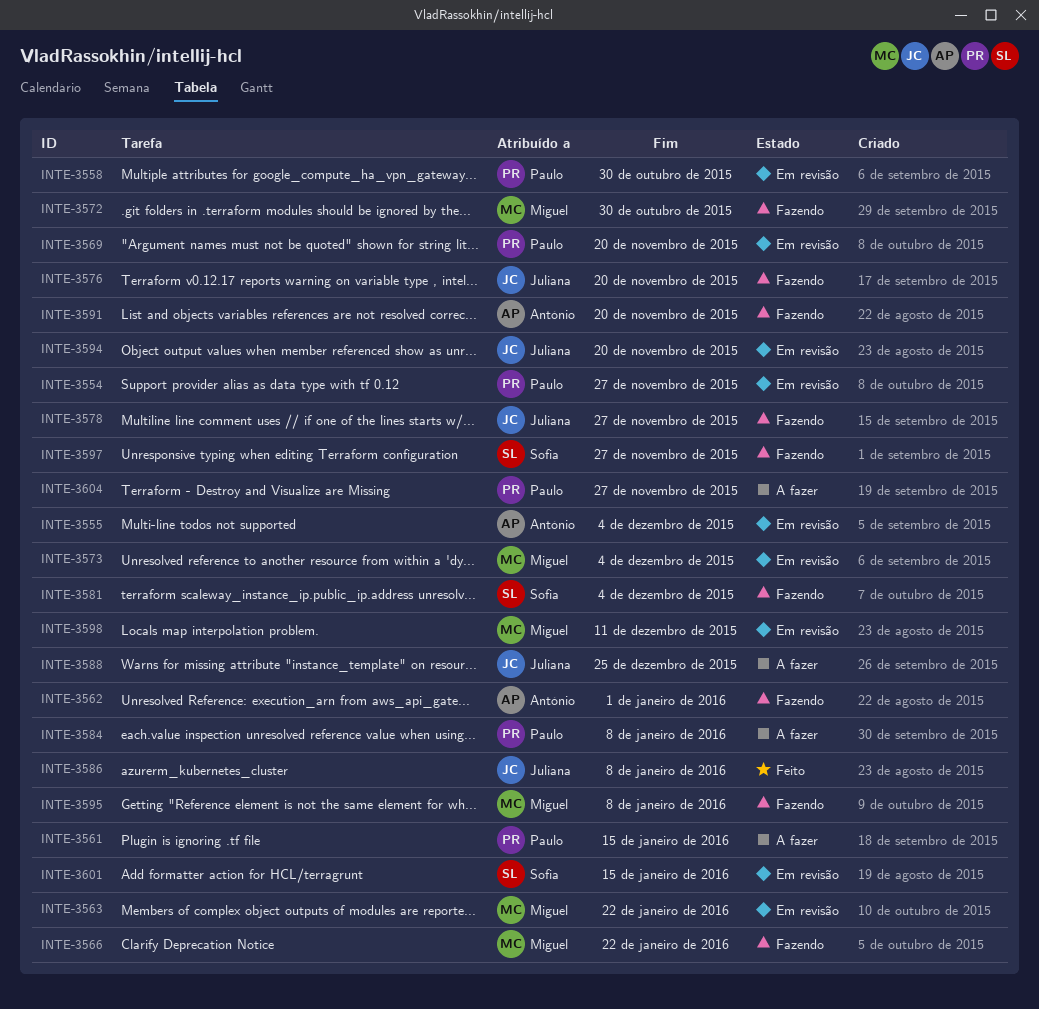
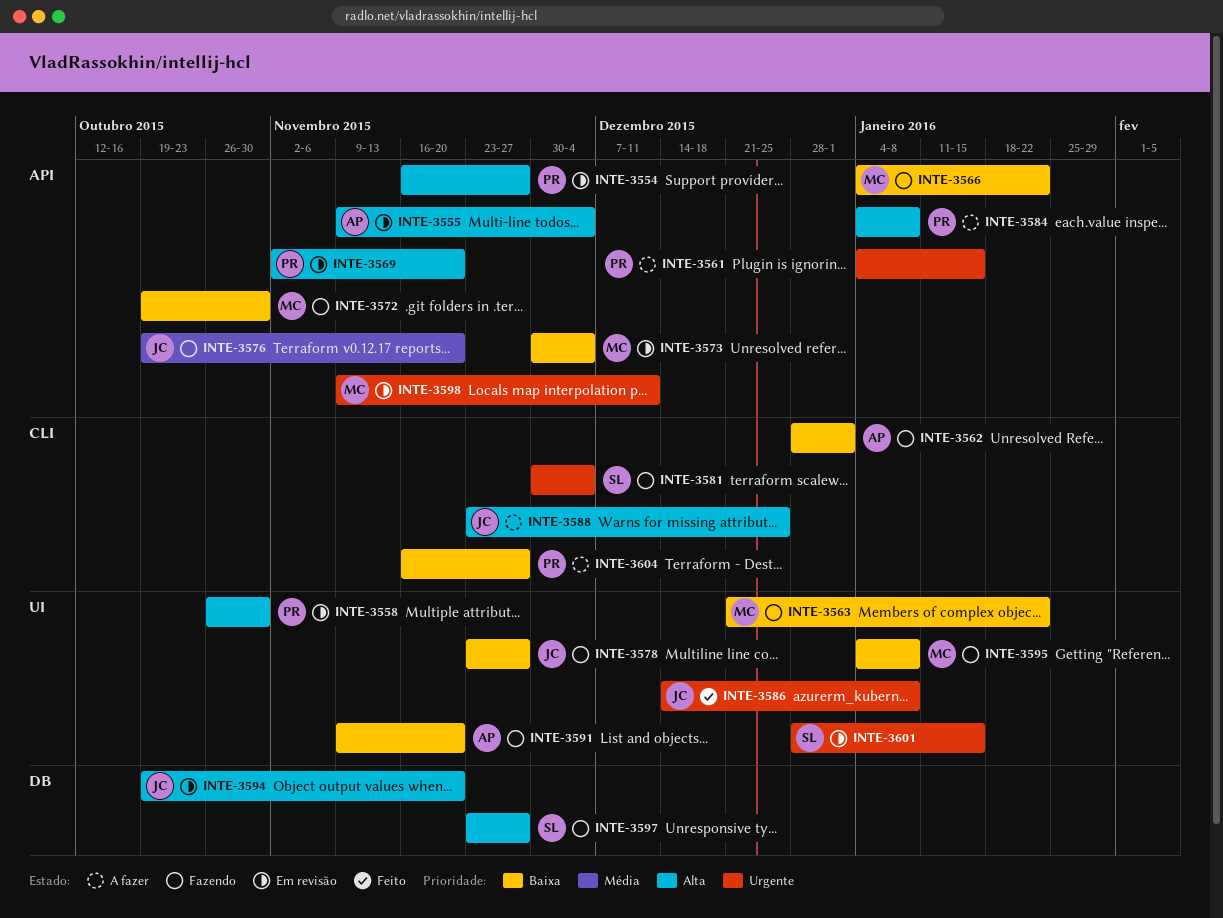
INTE-3563, status: Em revisão -> Fazendo

